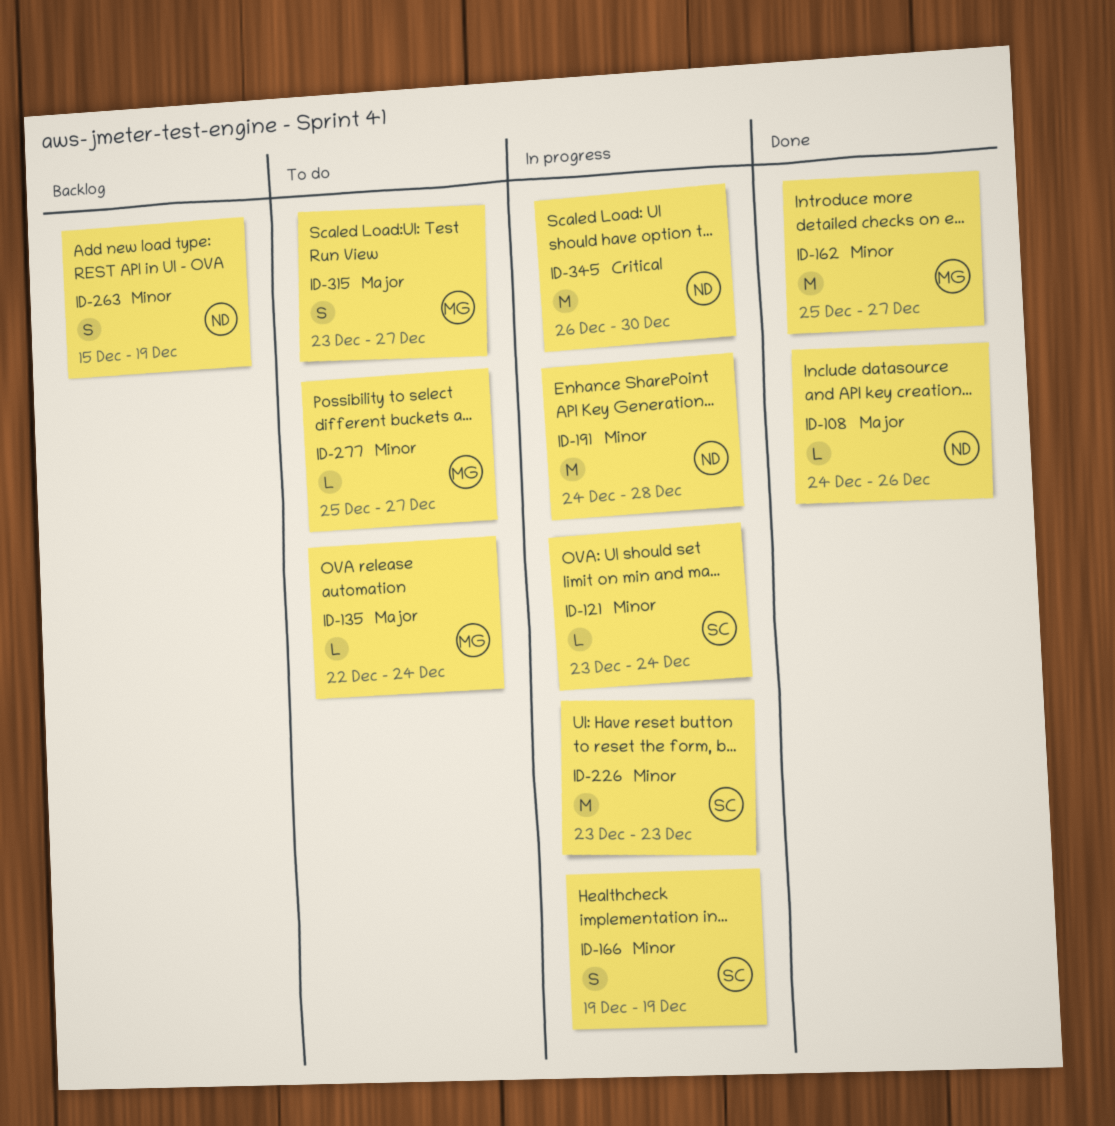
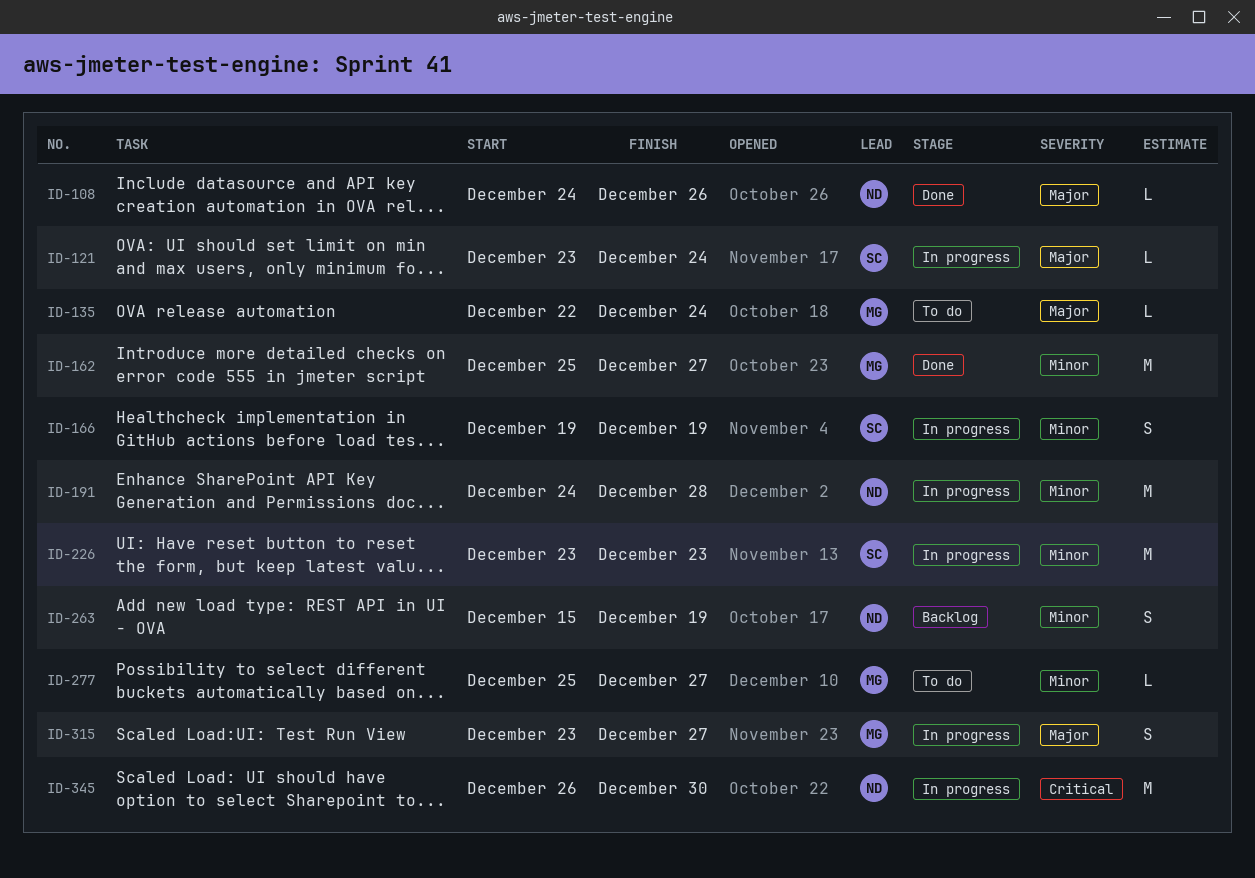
ID-121, priority: Minor -> Major
ID-315, status: To do -> In progress

